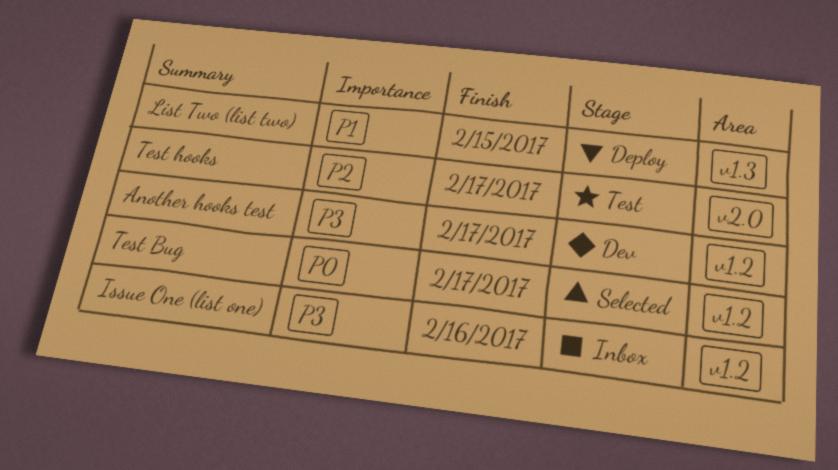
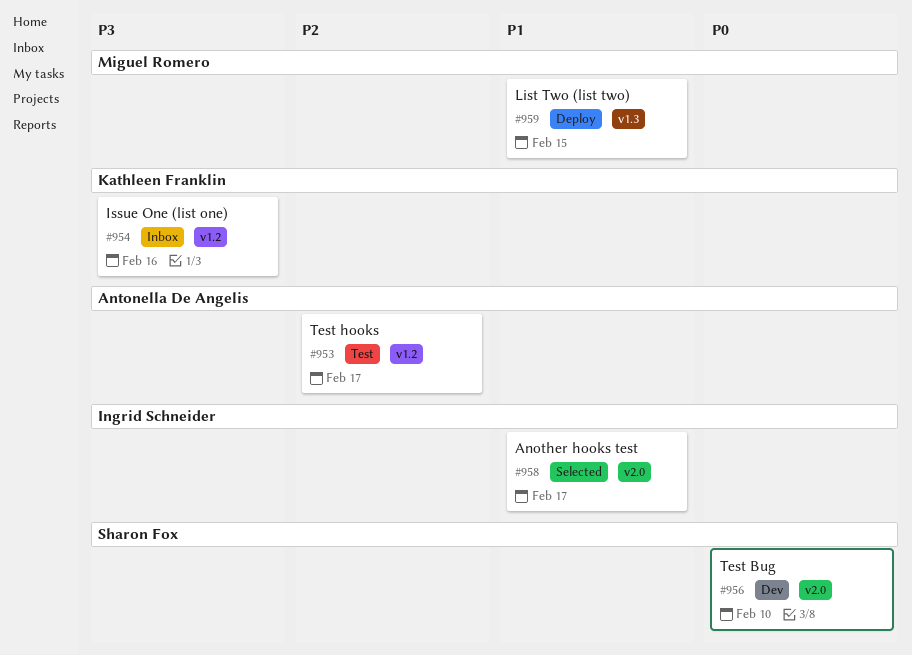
Another hooks test, status: Dev -> Selected
Another hooks test, priority: P3 -> P1
Another hooks test, label: v1.2 -> v2.0
Test Bug, status: Selected -> Dev
Test Bug, label: v1.2 -> v2.0
Test Bug, due: Feb 17 -> Feb 10
Test hooks, label: v2.0 -> v1.2

